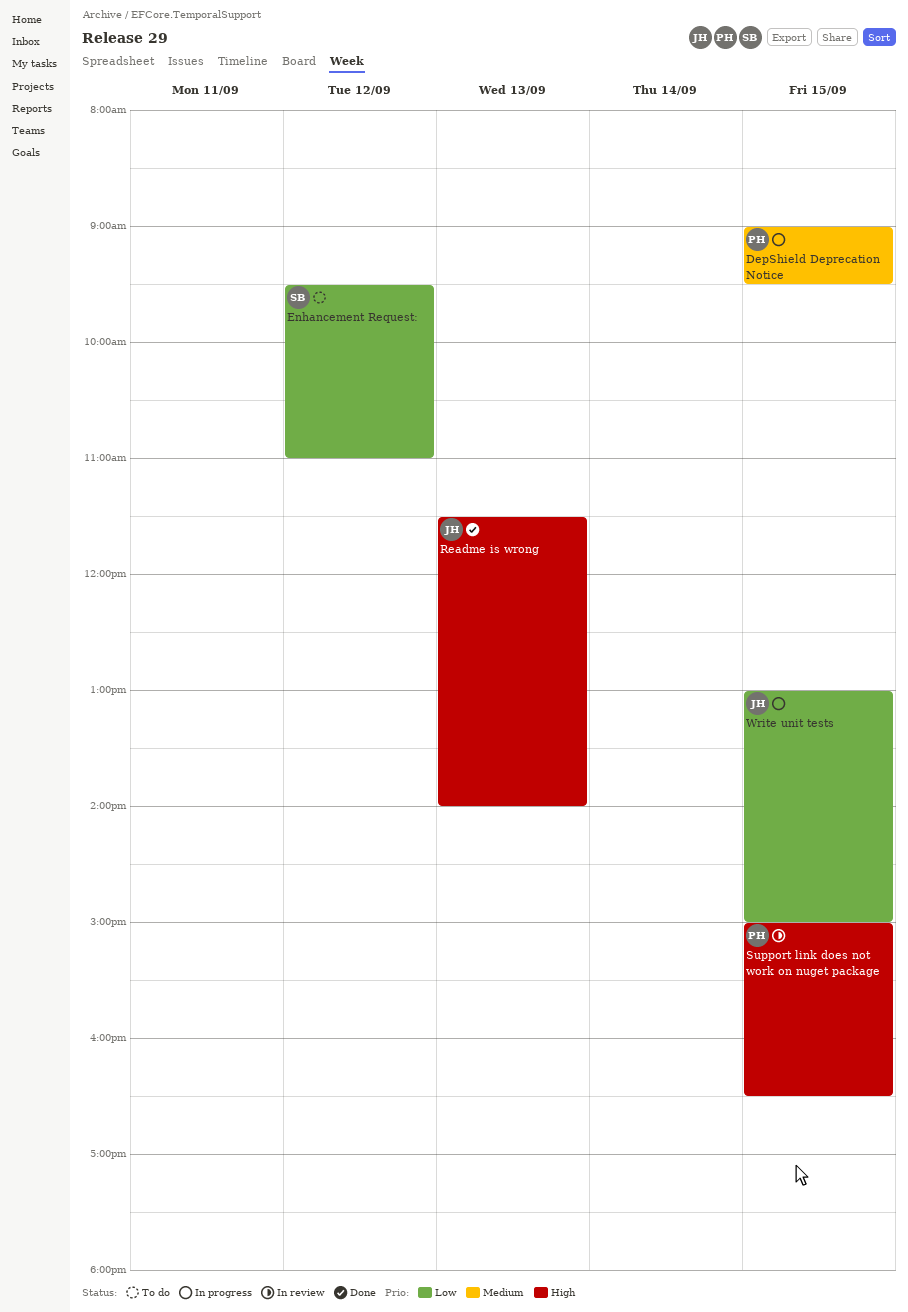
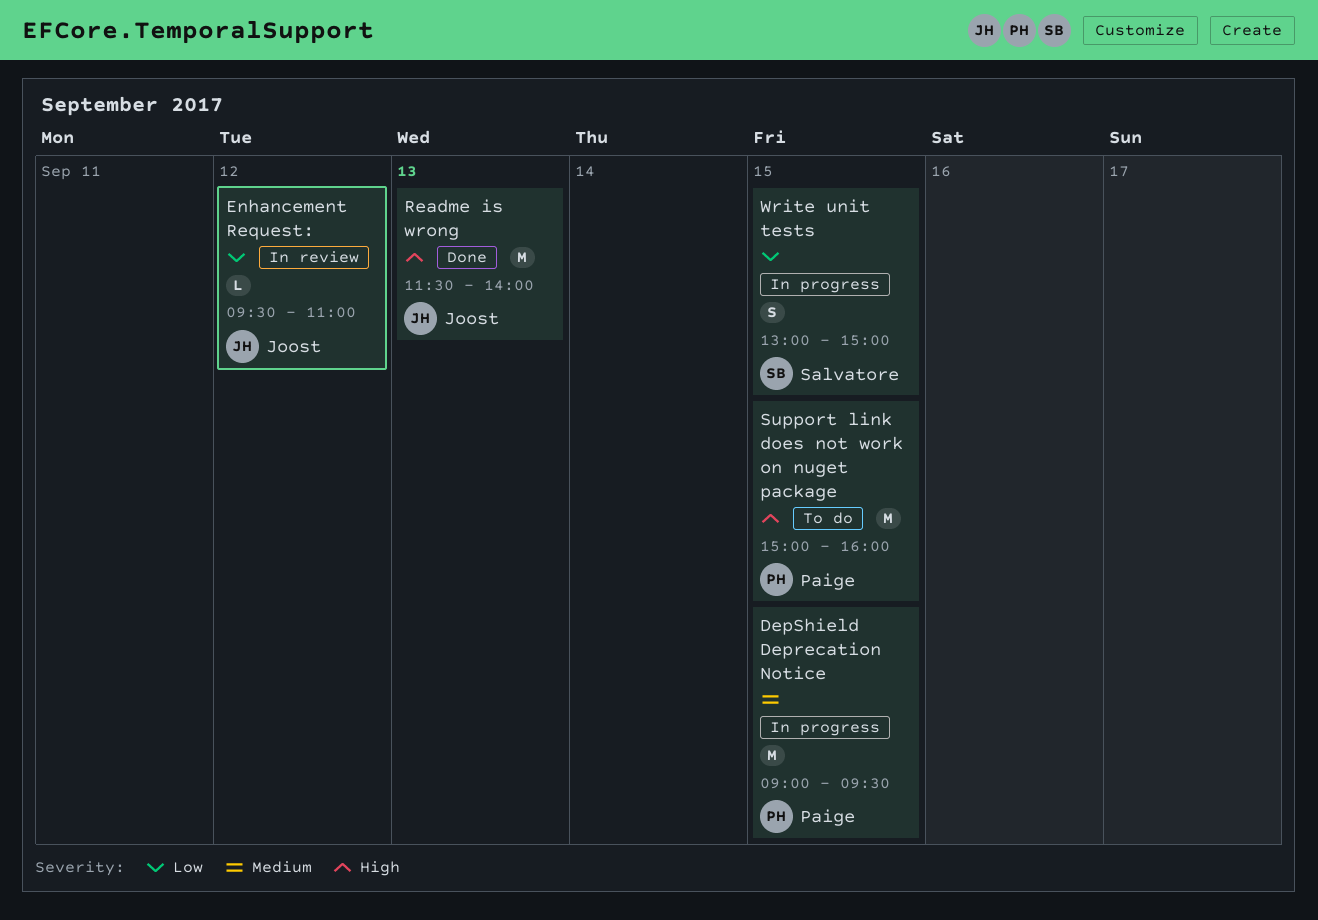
Enhancement Request:, status: To do -> In review
Enhancement Request:, owner: Salvatore -> Joost
Support link does not work on nuget package, status: In review -> To do
Support link does not work on nuget package, ends: 16:30 -> 16:00
Write unit tests, owner: Joost -> Salvatore

